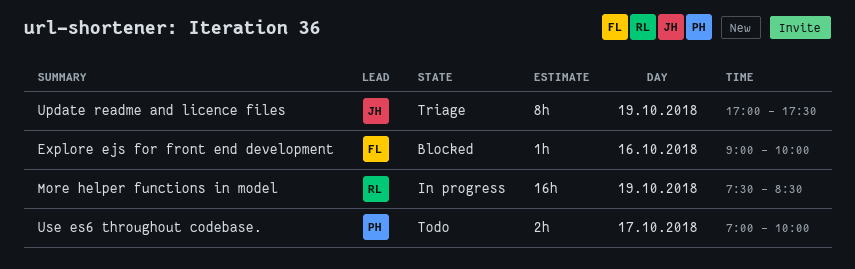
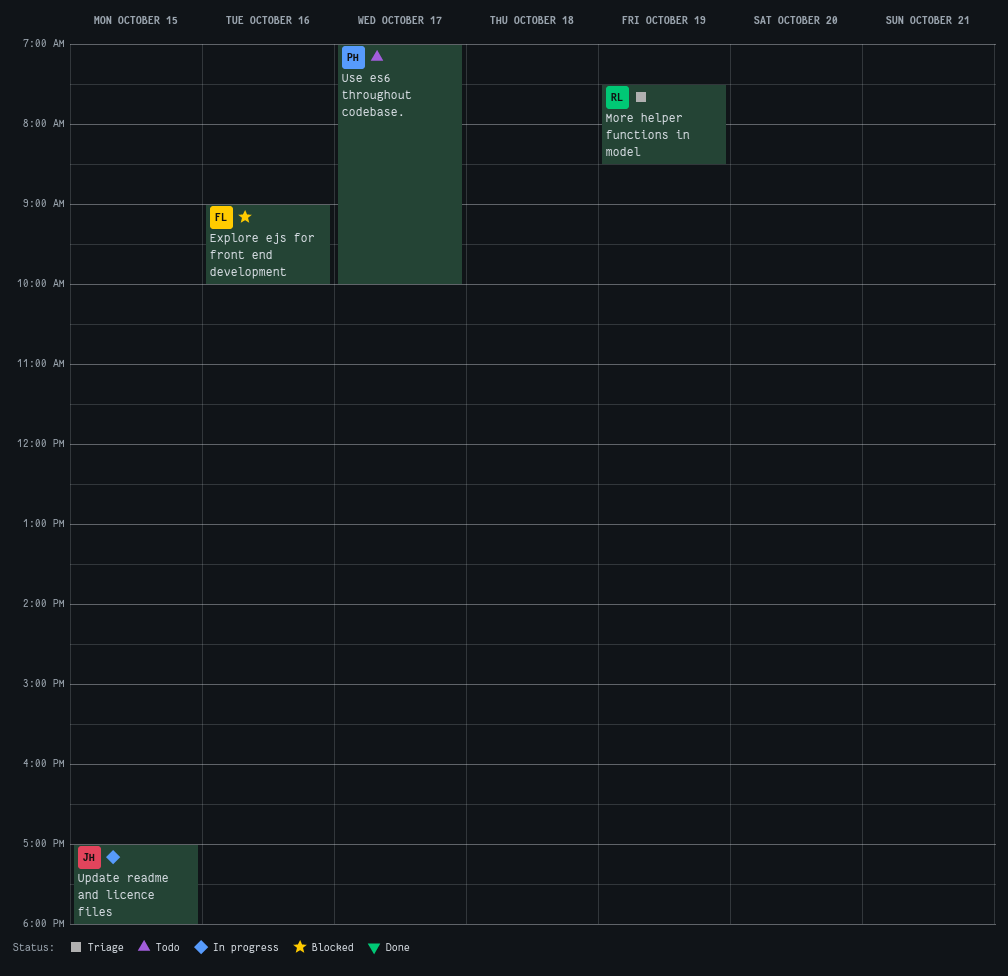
More helper functions in model, status: In progress -> Triage
Update readme and licence files, status: Triage -> In progress
Update readme and licence files, day: Oct 19 -> Oct 15
Update readme and licence files, ends: 17:30 -> 18:00

